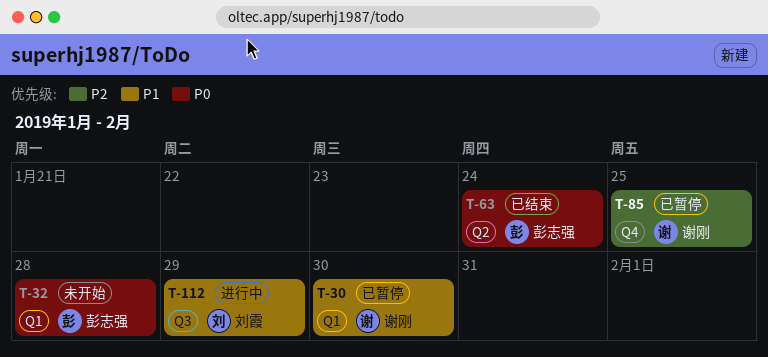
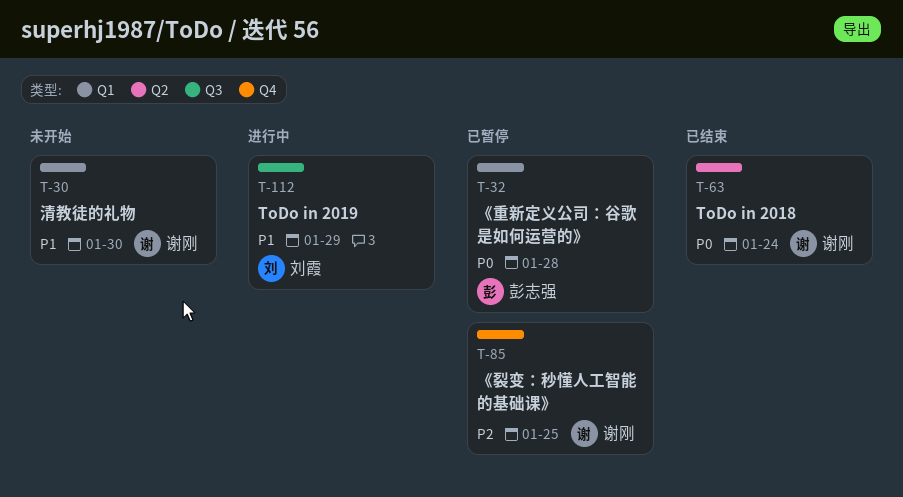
T-30, status: 已暂停 -> 未开始
T-32, status: 未开始 -> 已暂停
T-63, owner: 彭志强 -> 谢刚

